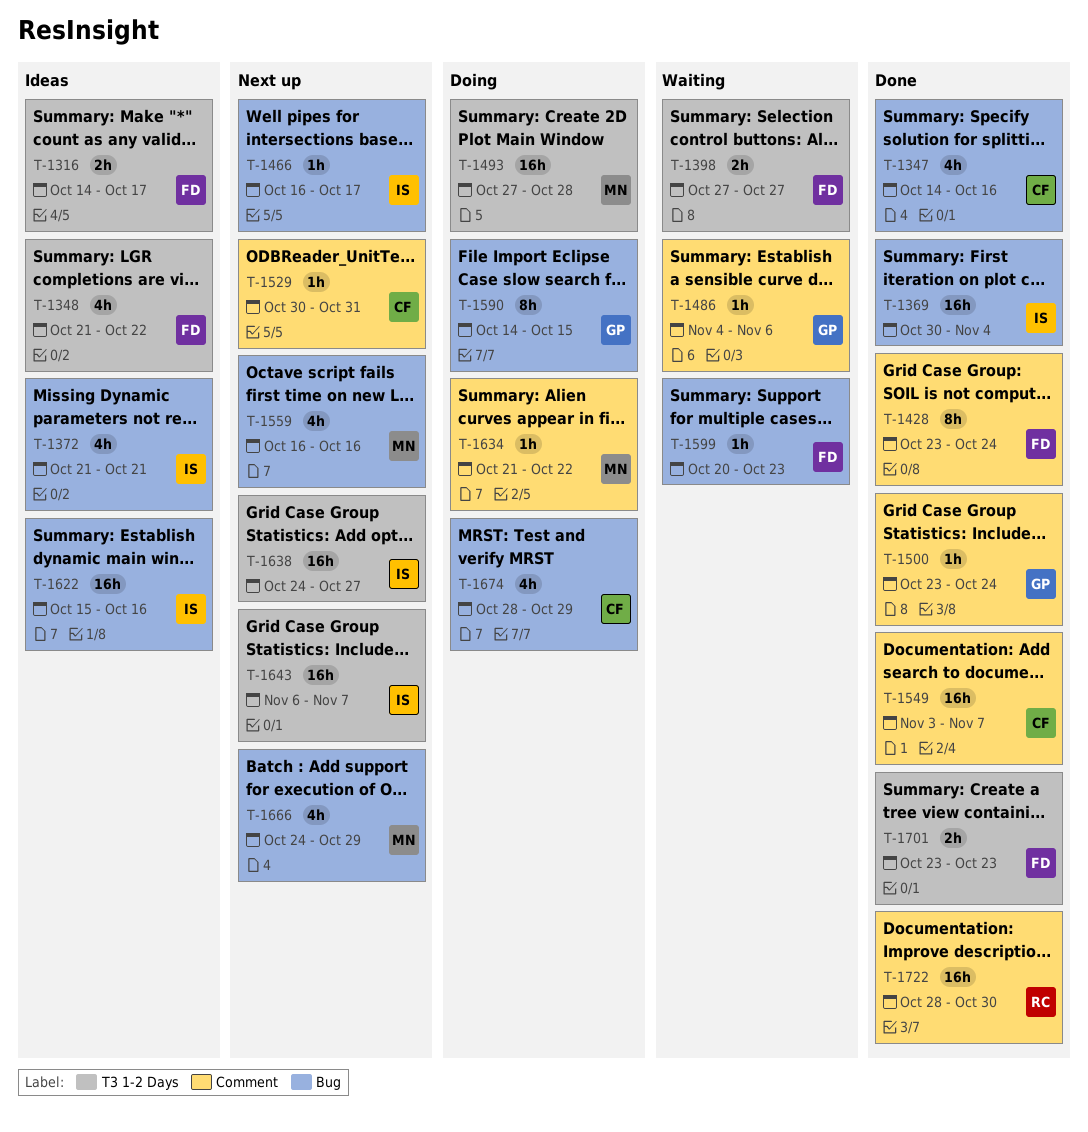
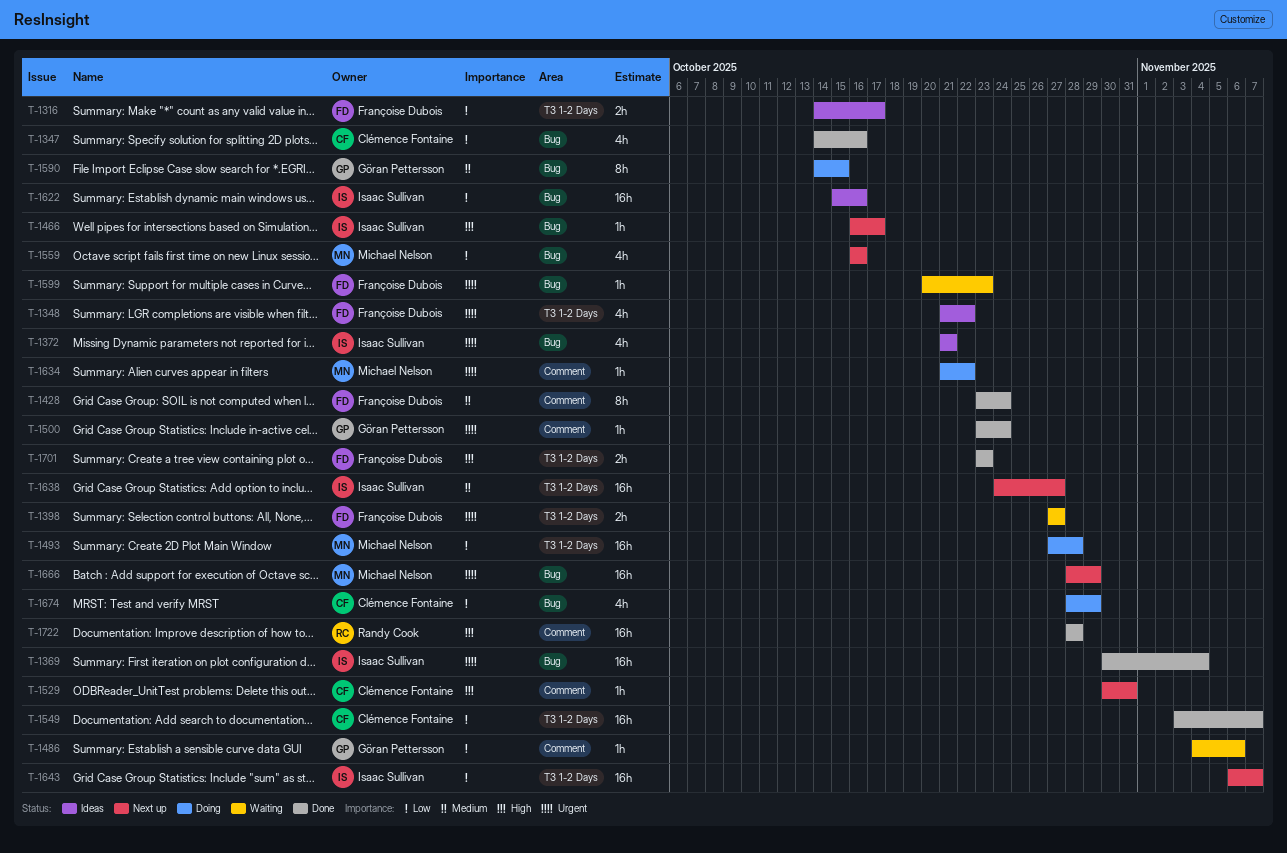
T-1549, label: Comment -> T3 1-2 Days
T-1666, estimate: 4h -> 16h
T-1666, start: Oct 24 -> Oct 28
T-1722, due: Oct 30 -> Oct 28

